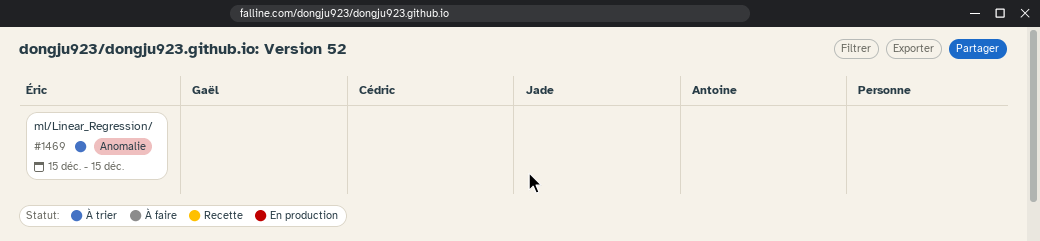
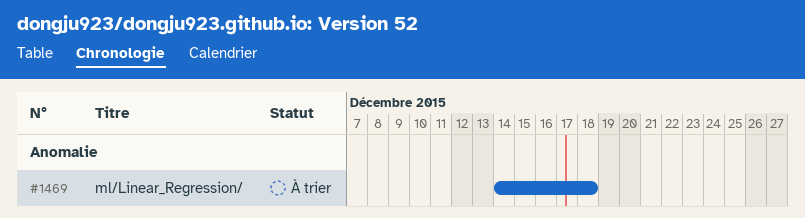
#1469, start: Dec 15 -> Dec 14
#1469, due: Dec 15 -> Dec 18

